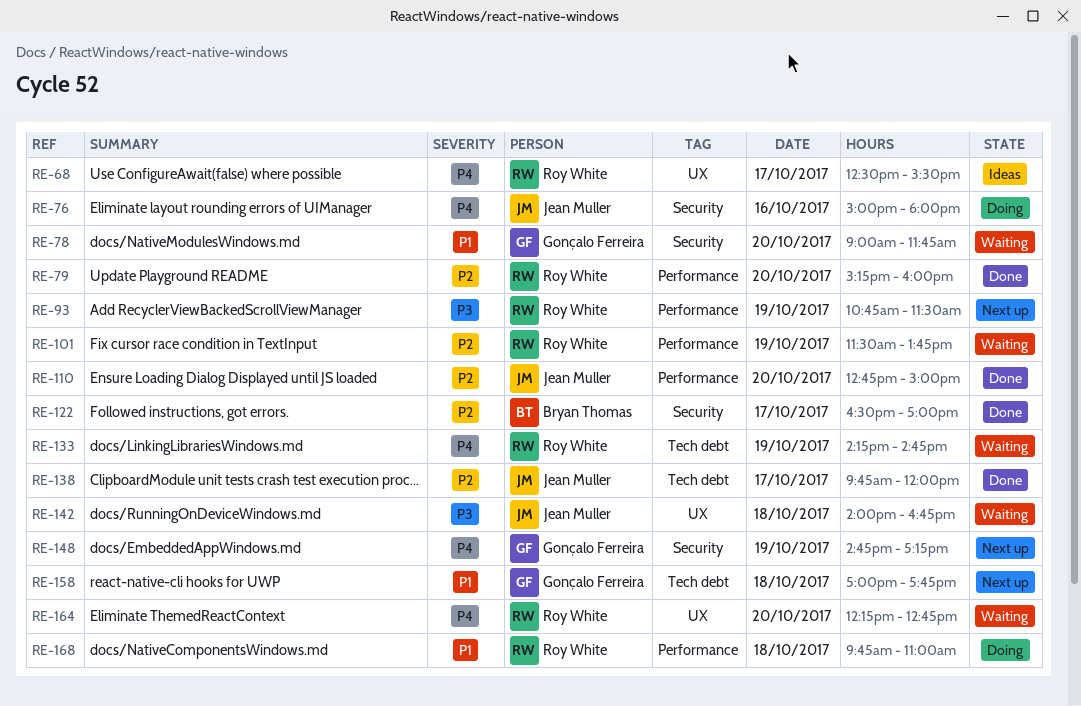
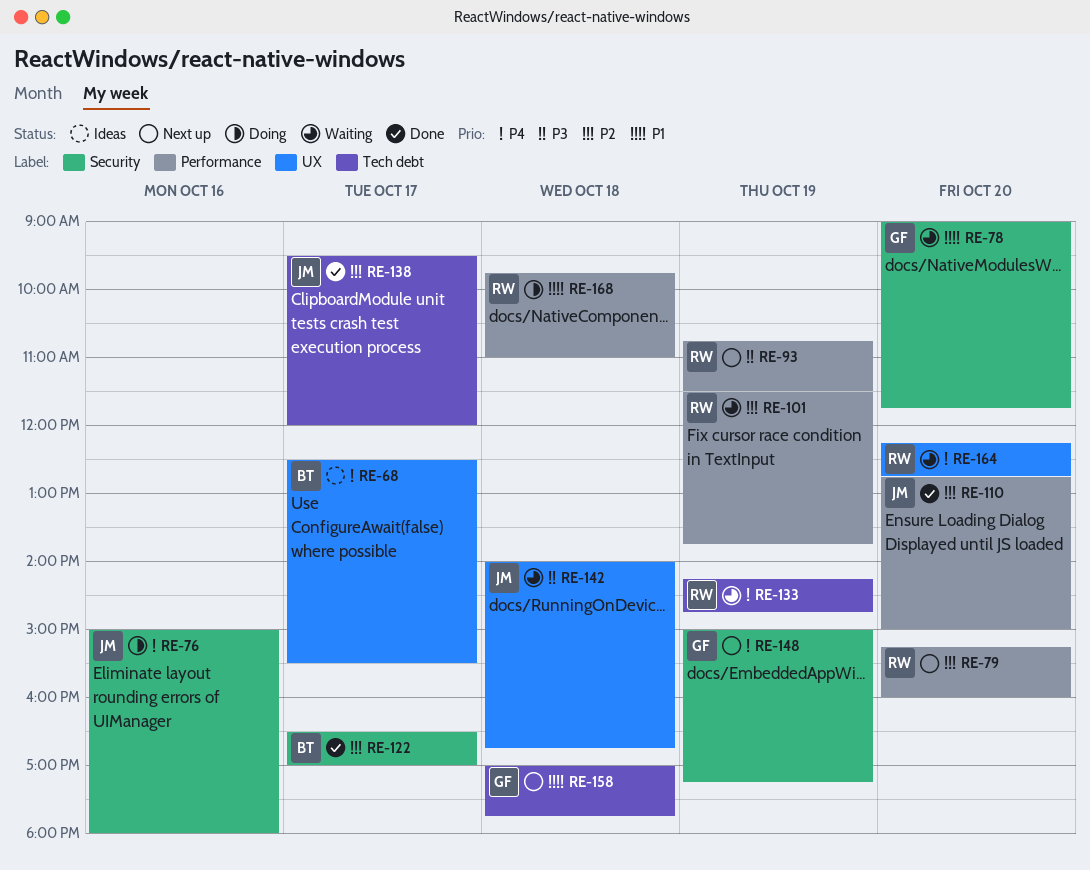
RE-68, owner: Roy White -> Bryan Thomas
RE-79, status: Done -> Next up
RE-138, begins: 09:45 -> 09:30
RE-148, begins: 14:45 -> 15:00

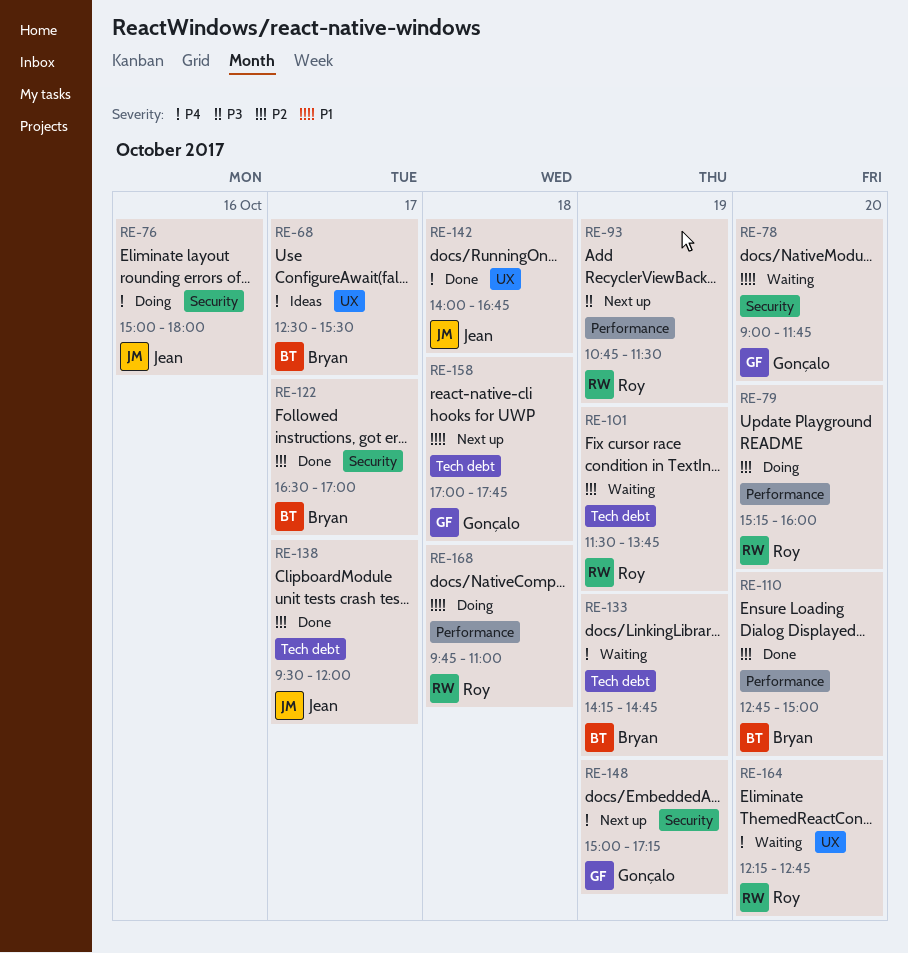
RE-79, status: Next up -> Doing
RE-101, label: Performance -> Tech debt
RE-110, owner: Jean -> Bryan
RE-133, owner: Roy -> Bryan
RE-142, status: Waiting -> Done
RE-142, priority: P3 -> P4

